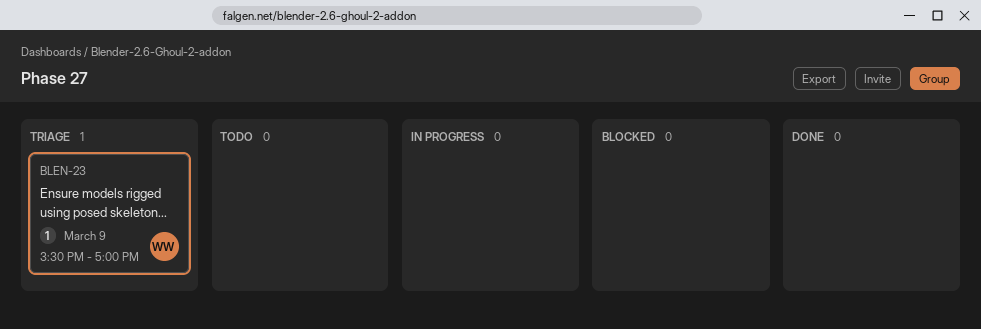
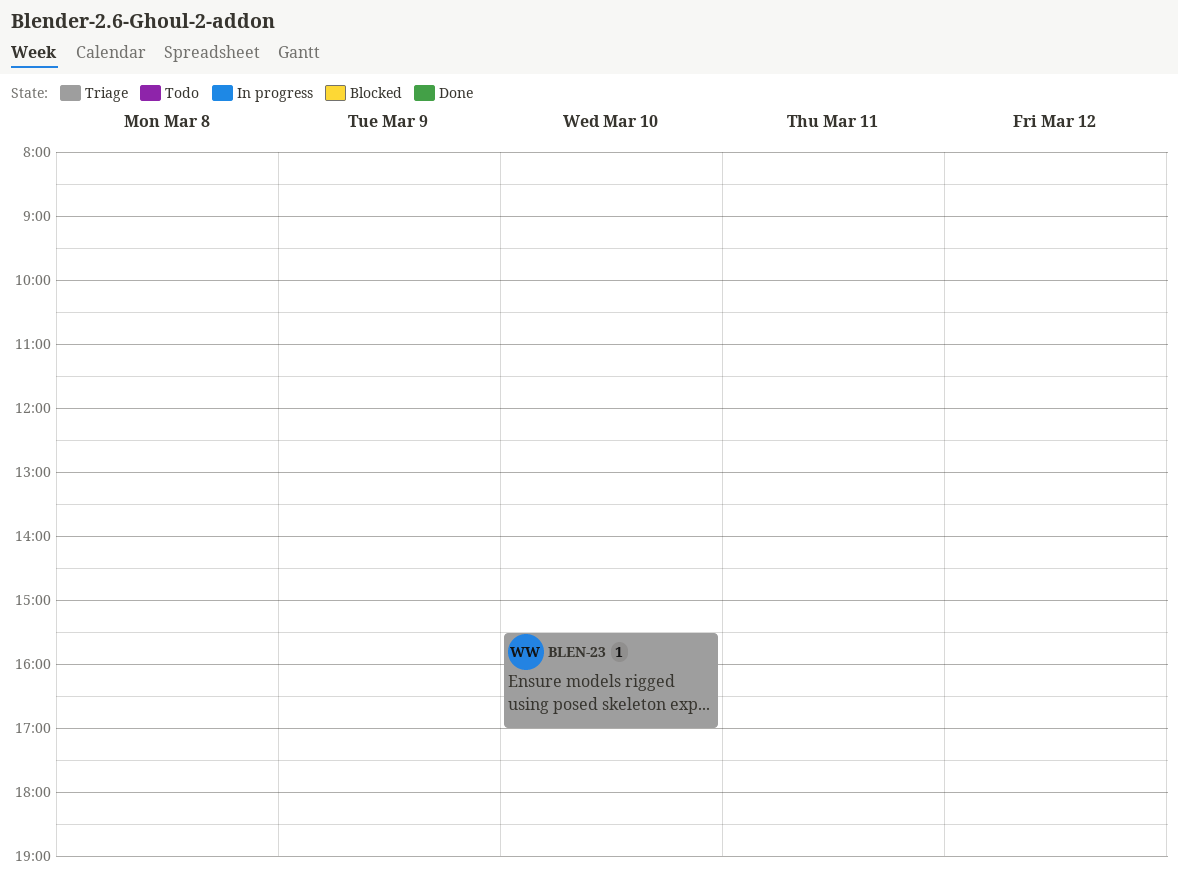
BLEN-23, day: Mar 9 -> Mar 10

